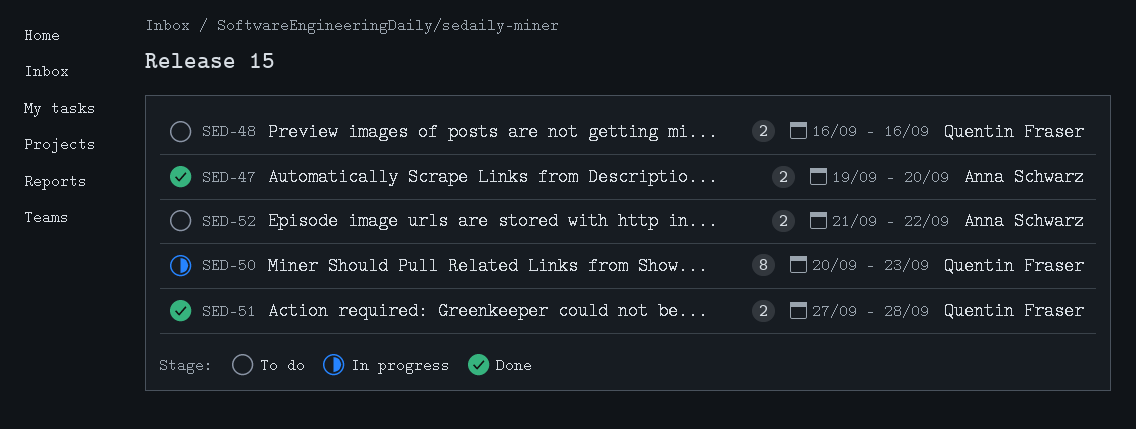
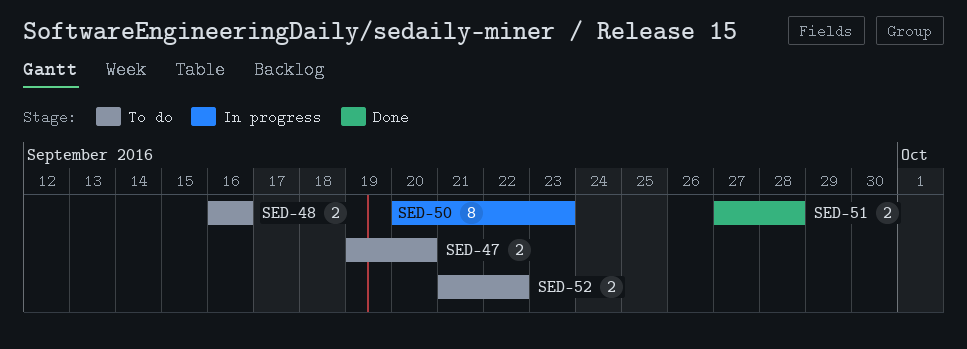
SED-47, status: Done -> To do

